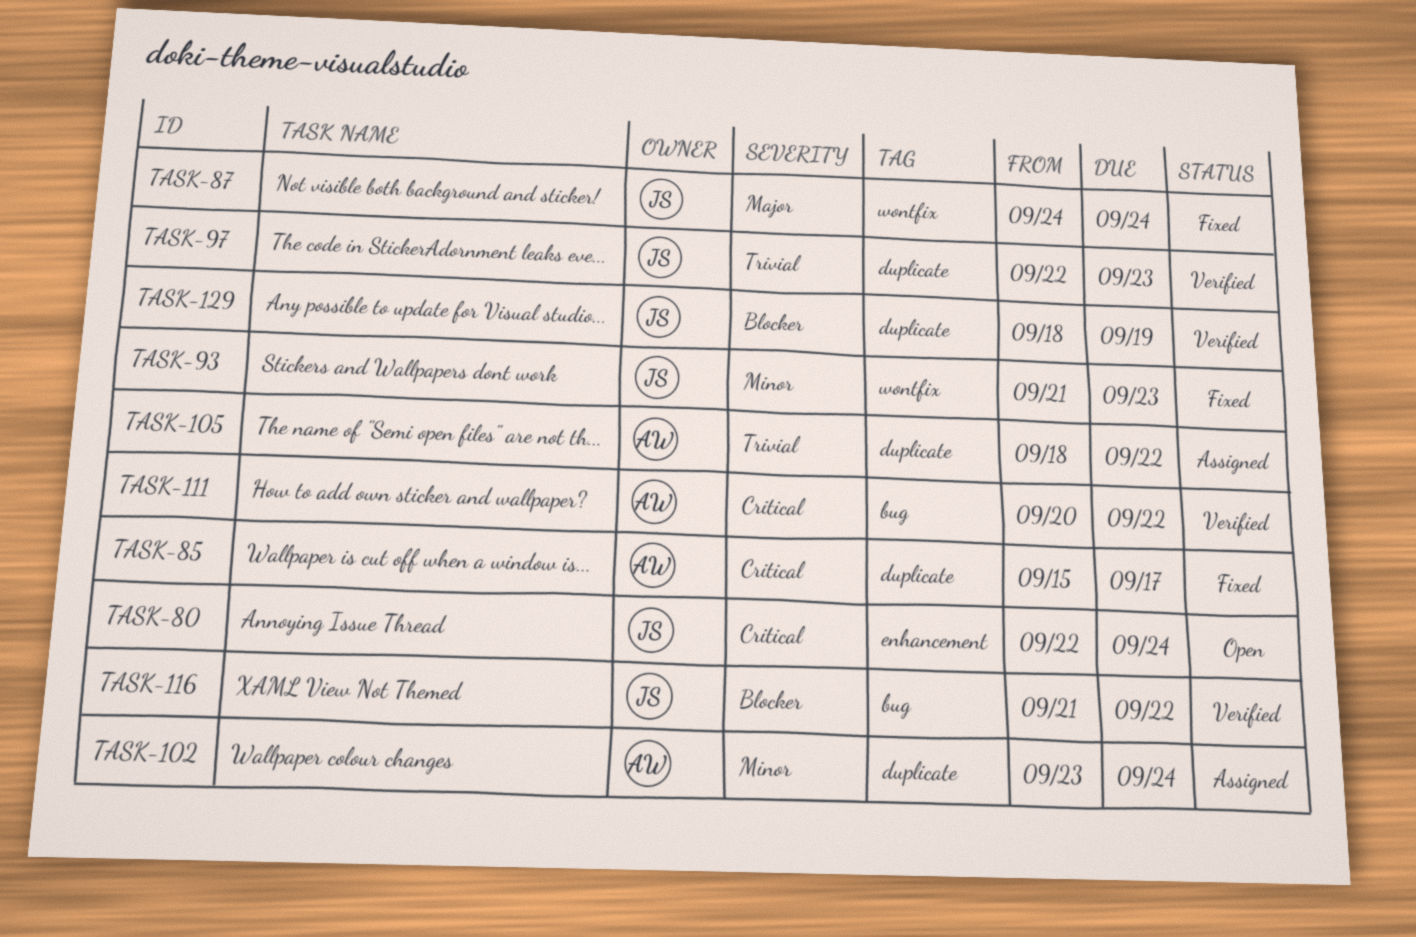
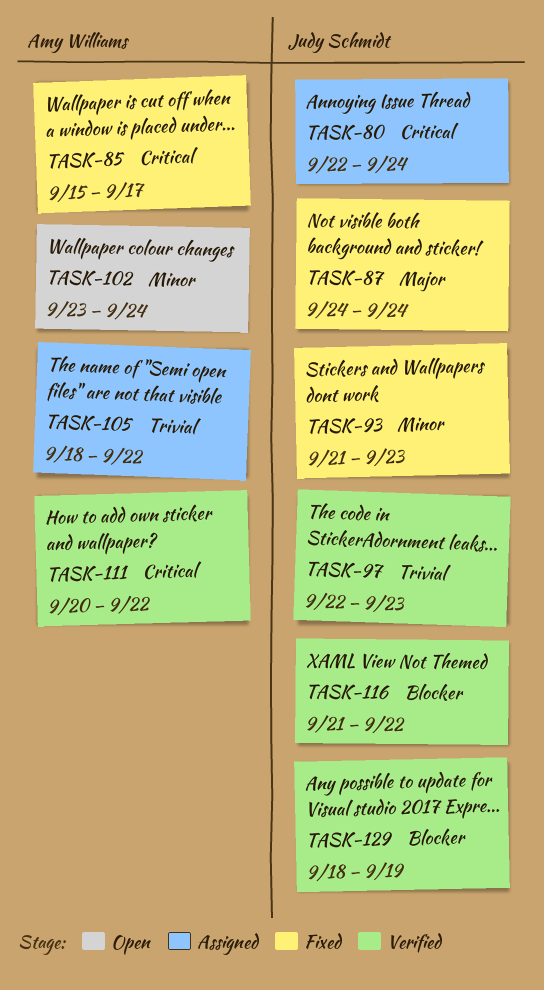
TASK-80, status: Open -> Assigned
TASK-102, status: Assigned -> Open

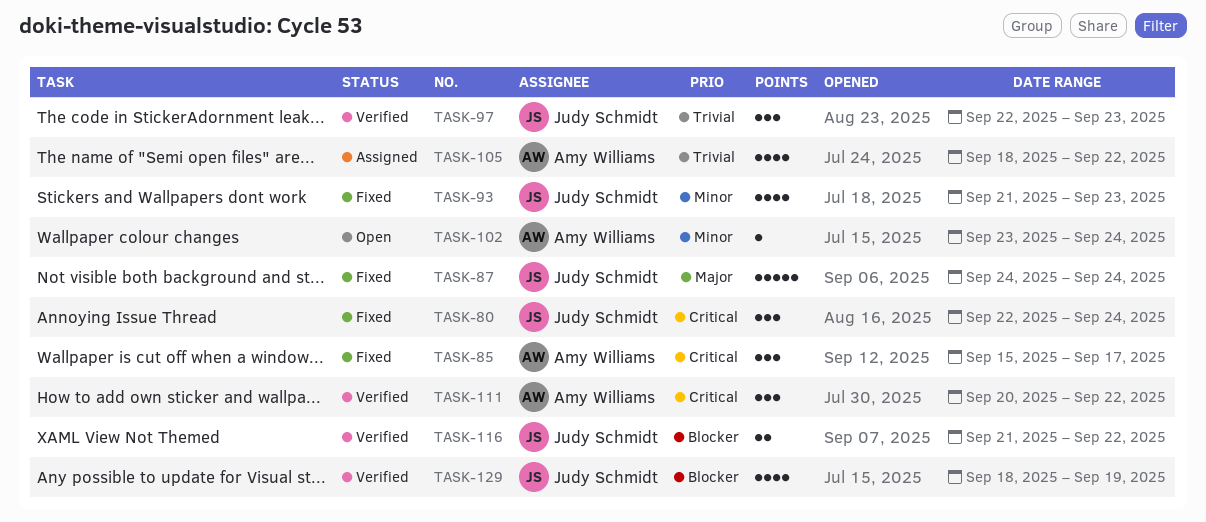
TASK-80, status: Assigned -> Fixed

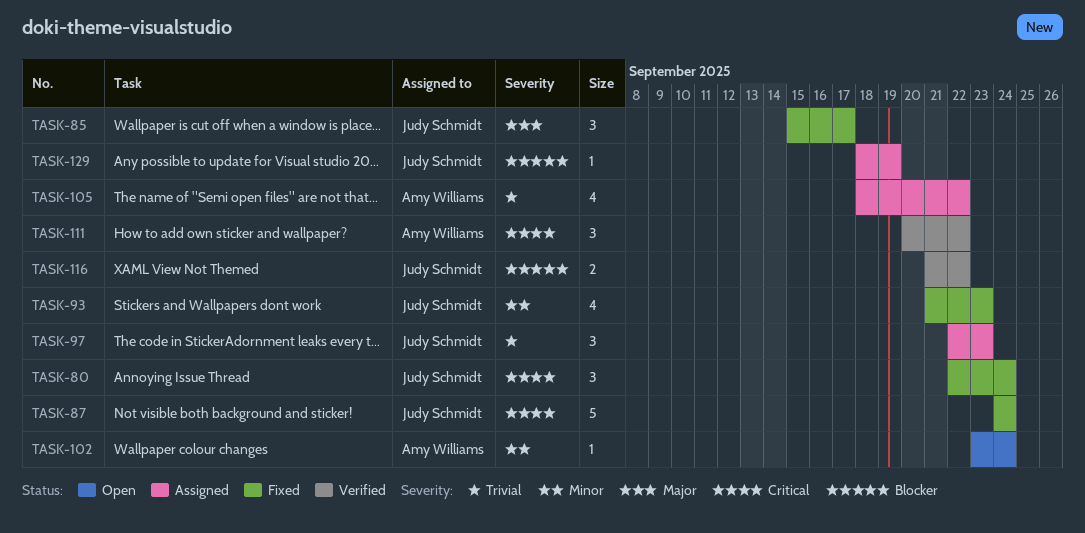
TASK-85, owner: Amy Williams -> Judy Schmidt
TASK-85, priority: Critical -> Major
TASK-87, priority: Major -> Critical
TASK-97, status: Verified -> Assigned
TASK-129, status: Verified -> Assigned
TASK-129, estimate: 4 -> 1

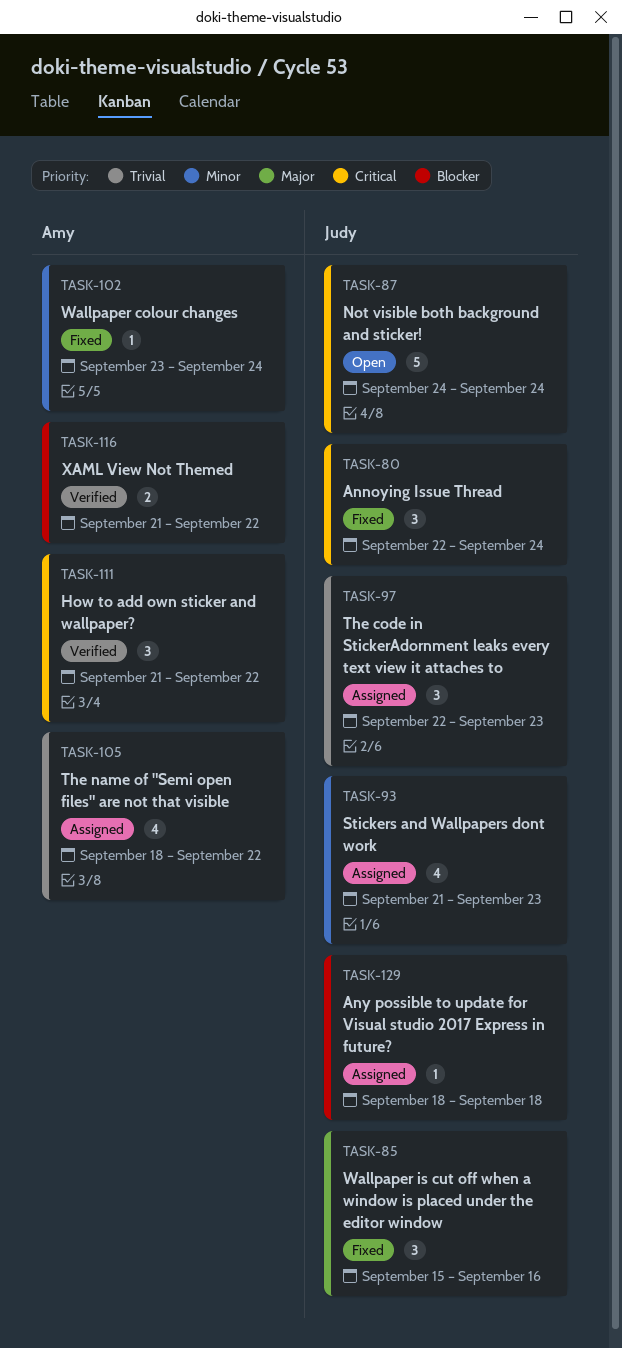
TASK-85, due: Sep 17 -> Sep 16
TASK-87, status: Fixed -> Open
TASK-93, status: Fixed -> Assigned
TASK-102, status: Open -> Fixed
TASK-111, start: Sep 20 -> Sep 21
TASK-116, owner: Judy Schmidt -> Amy Williams
TASK-129, due: Sep 19 -> Sep 18

